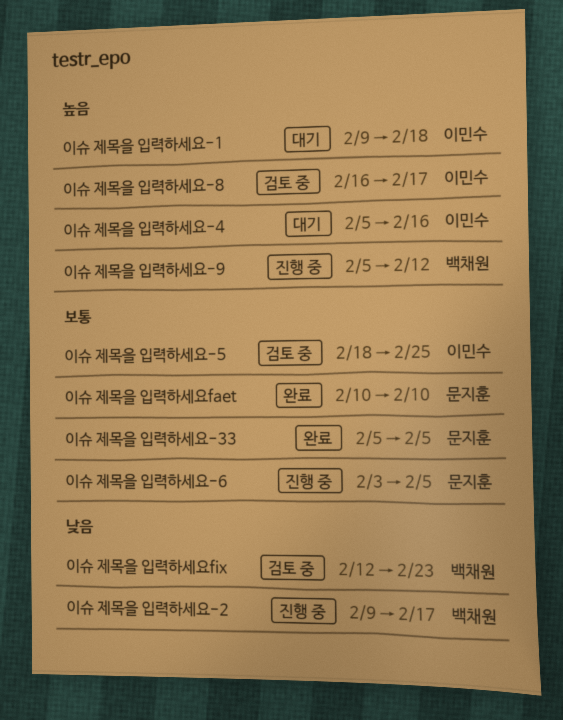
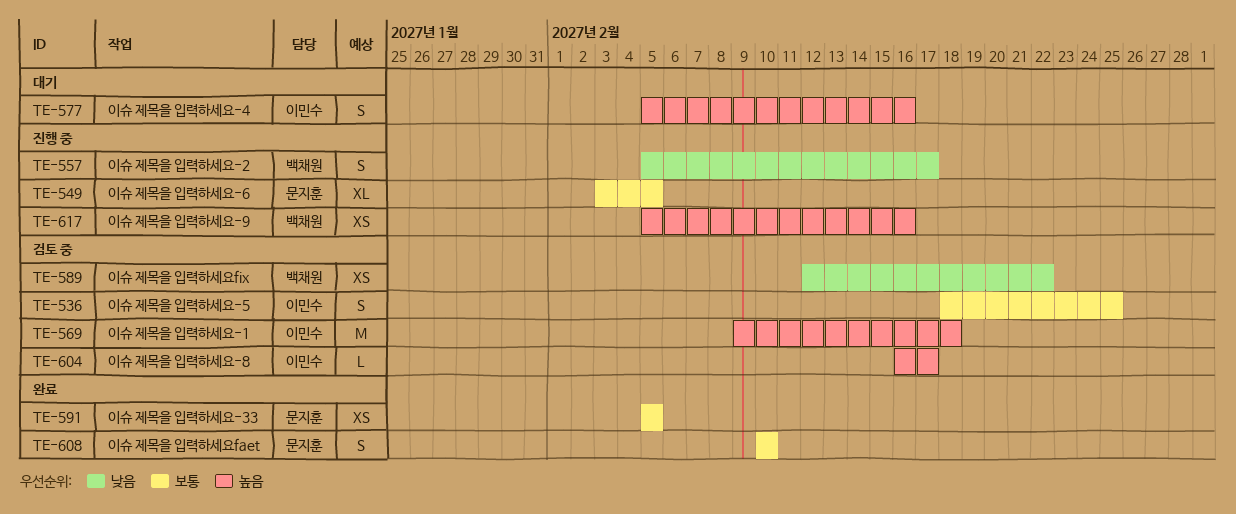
이슈 제목을 입력하세요-1, status: 대기 -> 검토 중
이슈 제목을 입력하세요-2, start: Feb 9 -> Feb 5
이슈 제목을 입력하세요-9, due: Feb 12 -> Feb 16
이슈 제목을 입력하세요fix, due: Feb 23 -> Feb 22

